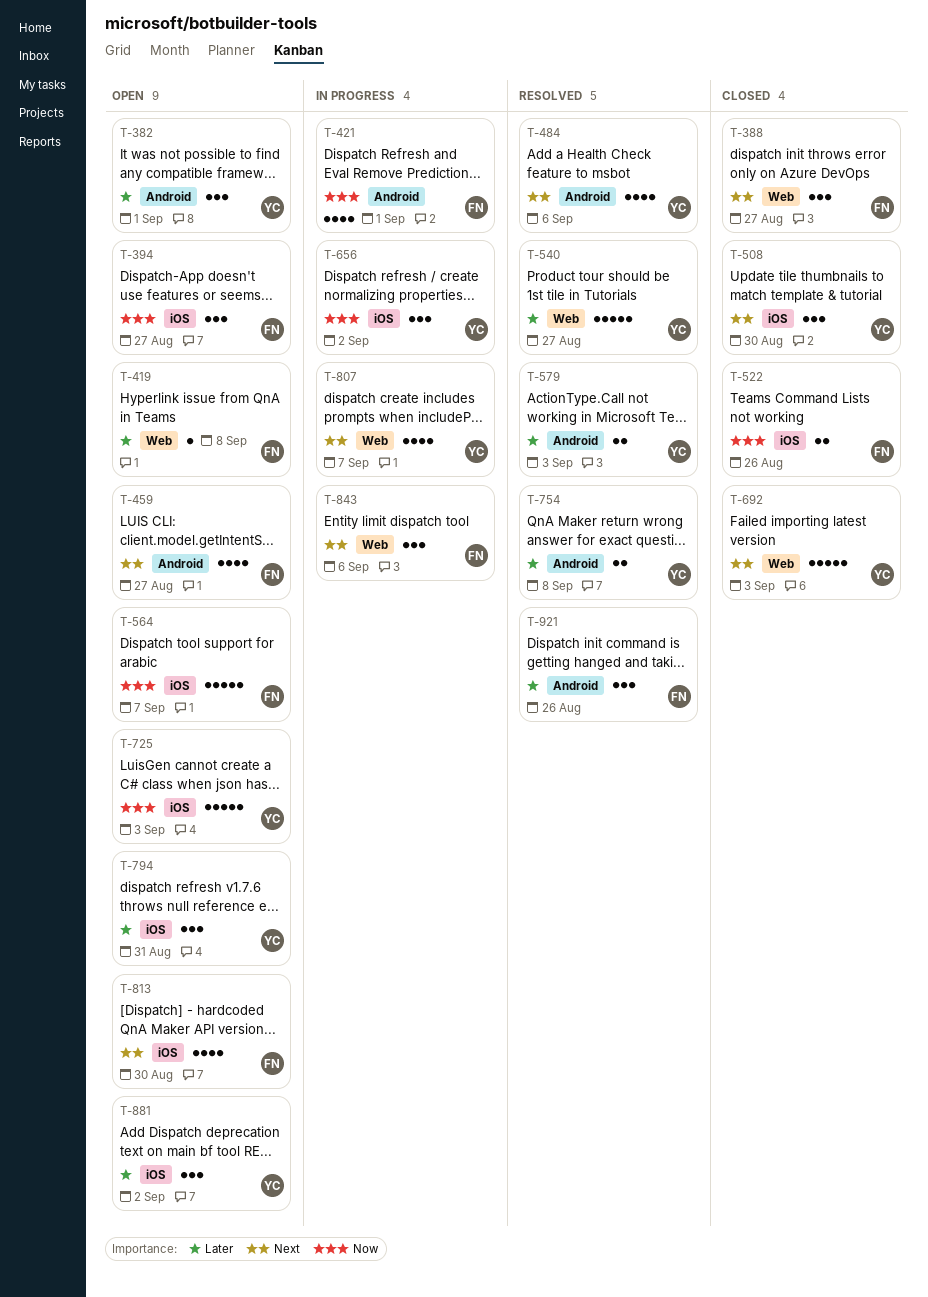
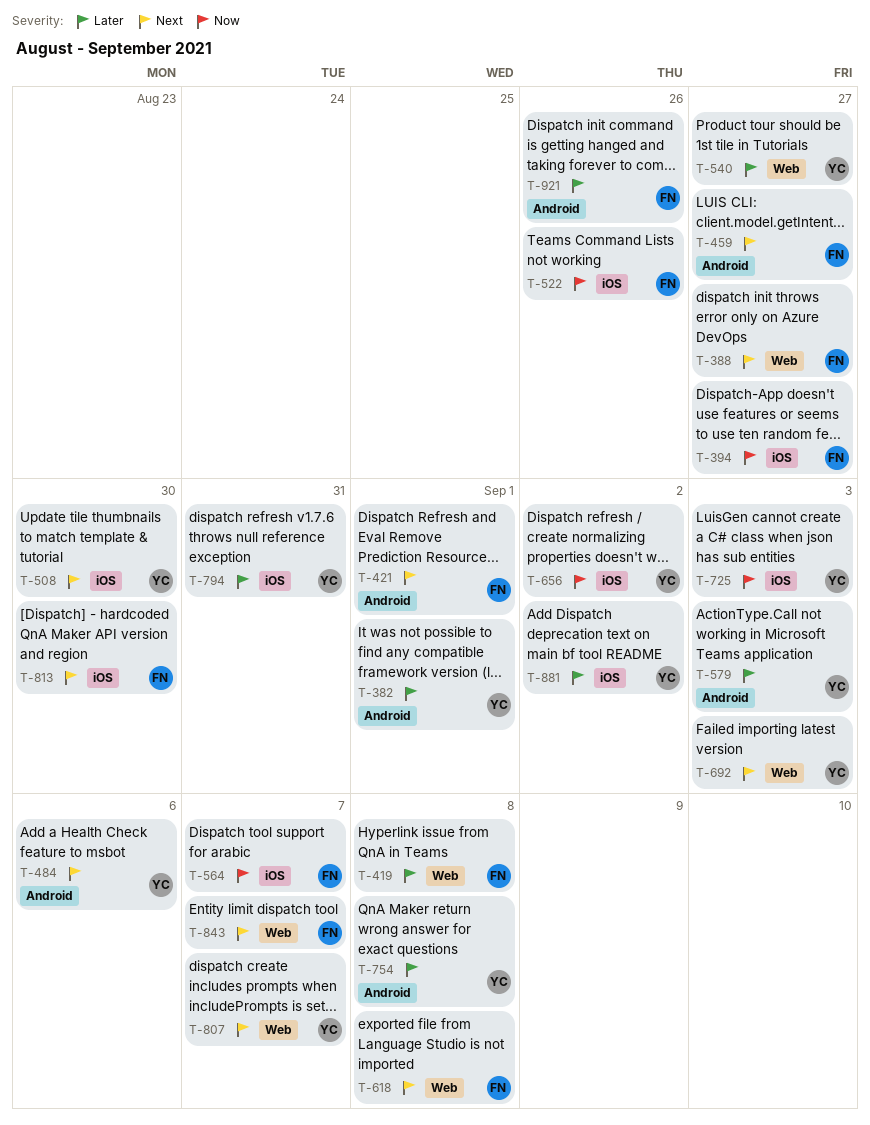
T-421, priority: Now -> Next
T-618: none -> present
T-843, due: Sep 6 -> Sep 7

